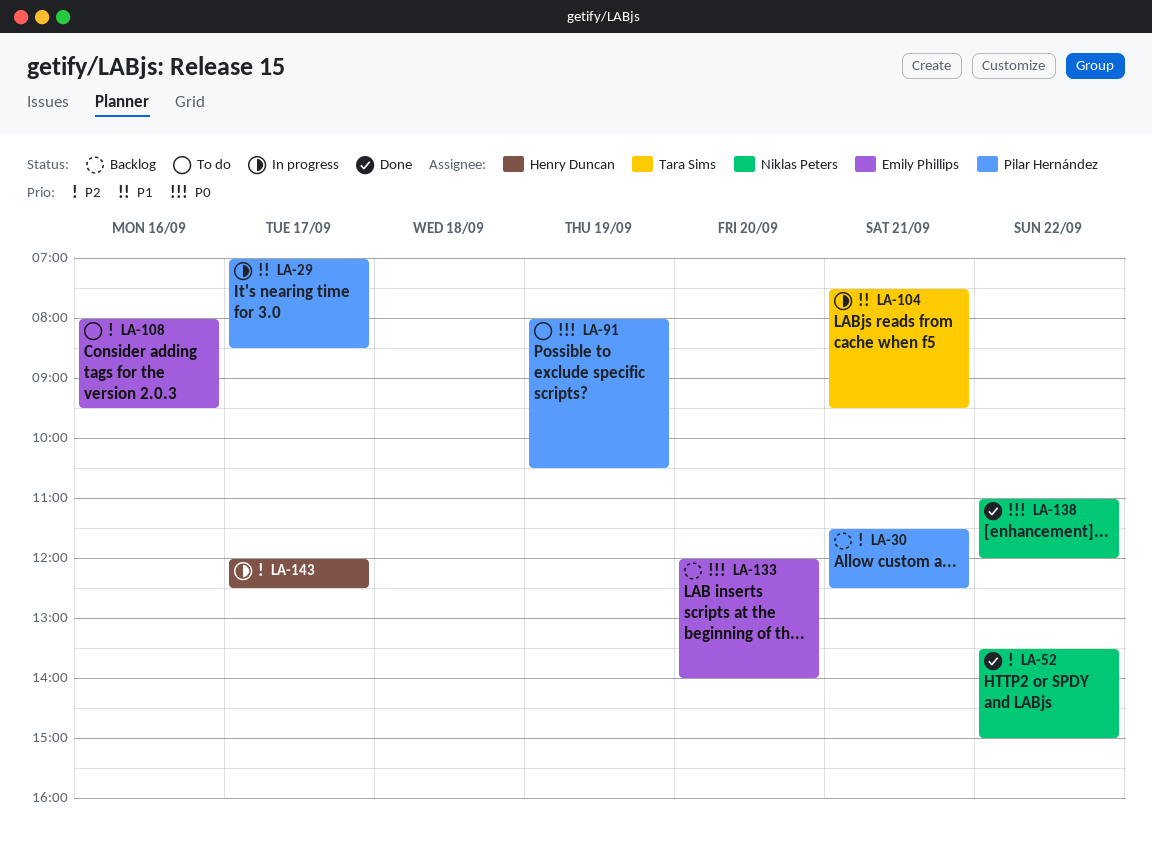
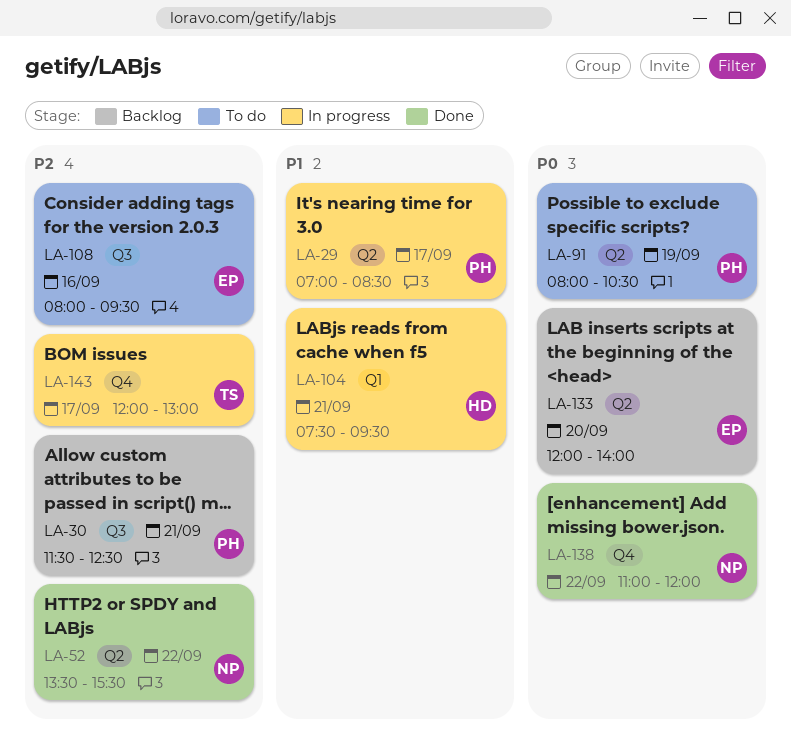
LA-52, ends: 15:00 -> 15:30
LA-104, owner: Tara Sims -> Henry Duncan
LA-143, owner: Henry Duncan -> Tara Sims
LA-143, ends: 12:30 -> 13:00

